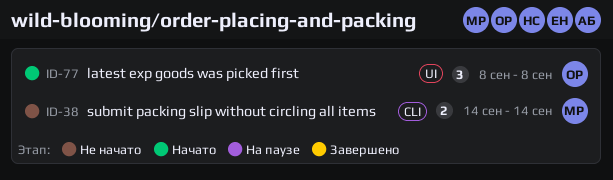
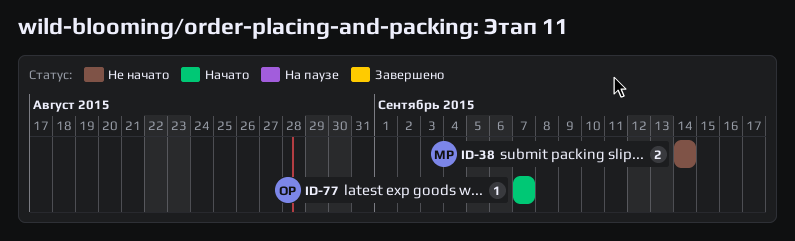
ID-77, estimate: 3 -> 1
ID-77, start: Sep 8 -> Sep 7
ID-77, due: Sep 8 -> Sep 7

